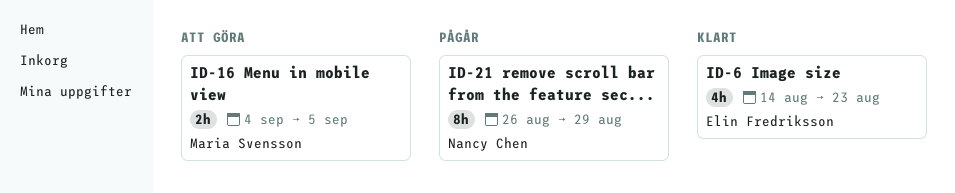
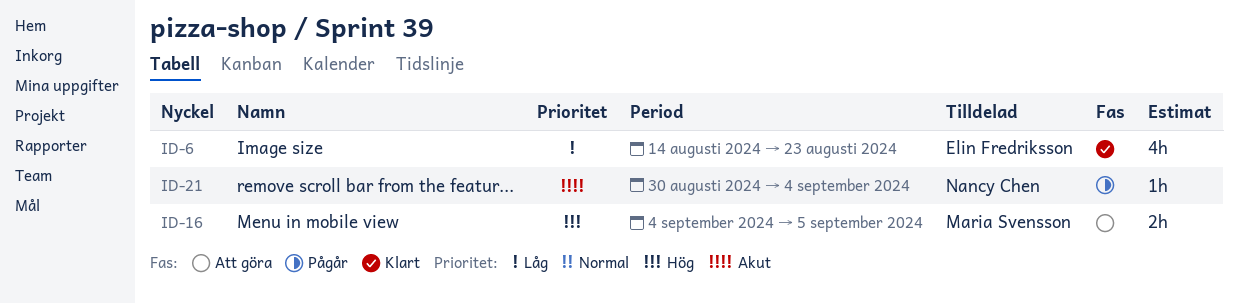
ID-21, estimate: 8h -> 1h
ID-21, start: Aug 26 -> Aug 30
ID-21, due: Aug 29 -> Sep 4

